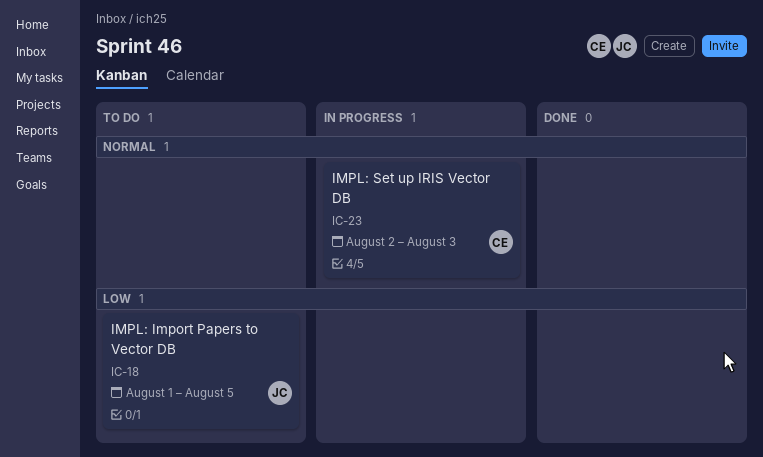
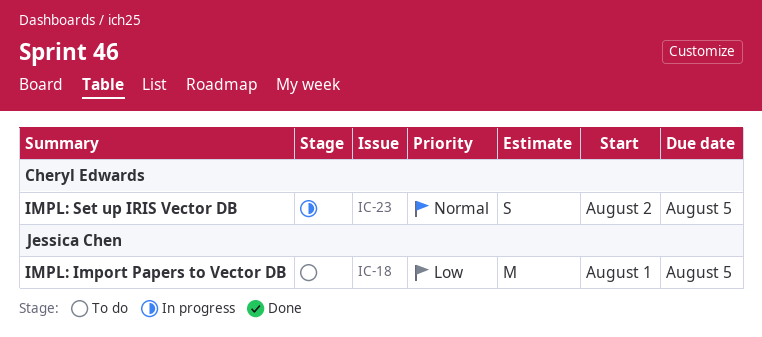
IC-23, due: Aug 3 -> Aug 5

